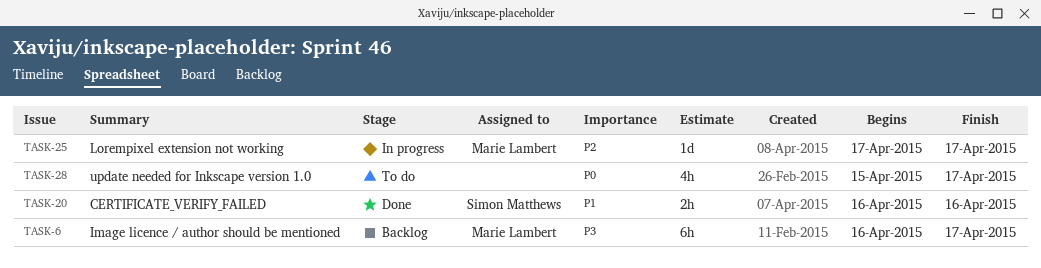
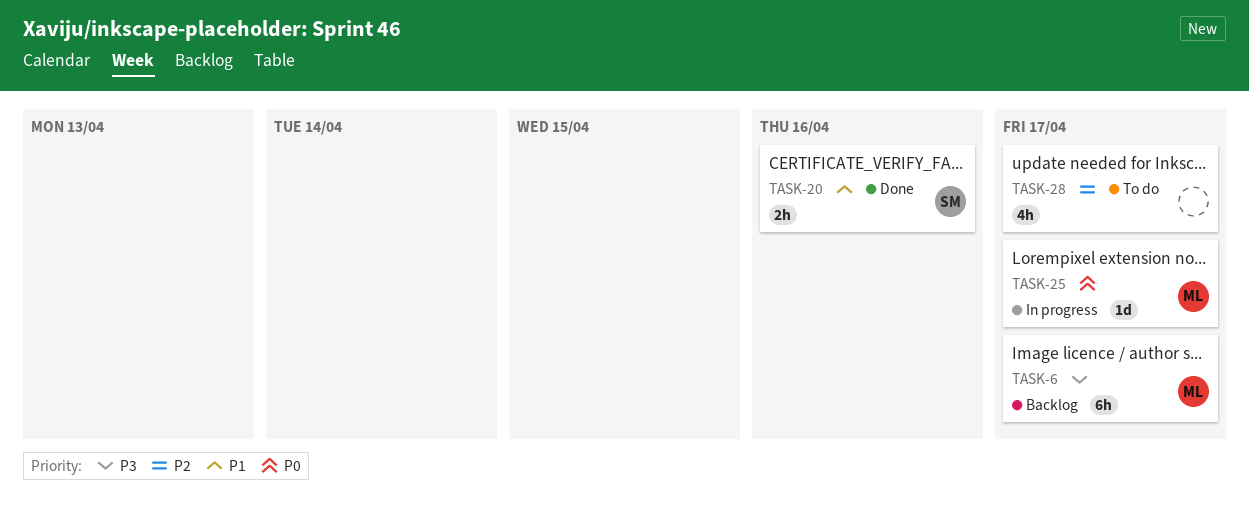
TASK-25, priority: P2 -> P0
TASK-28, priority: P0 -> P2

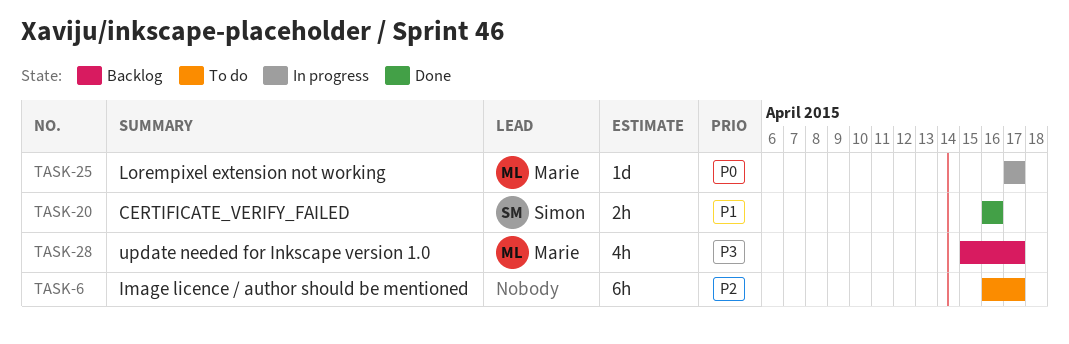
TASK-6, status: Backlog -> To do
TASK-6, owner: Marie -> none
TASK-6, priority: P3 -> P2
TASK-28, status: To do -> Backlog
TASK-28, owner: none -> Marie
TASK-28, priority: P2 -> P3

